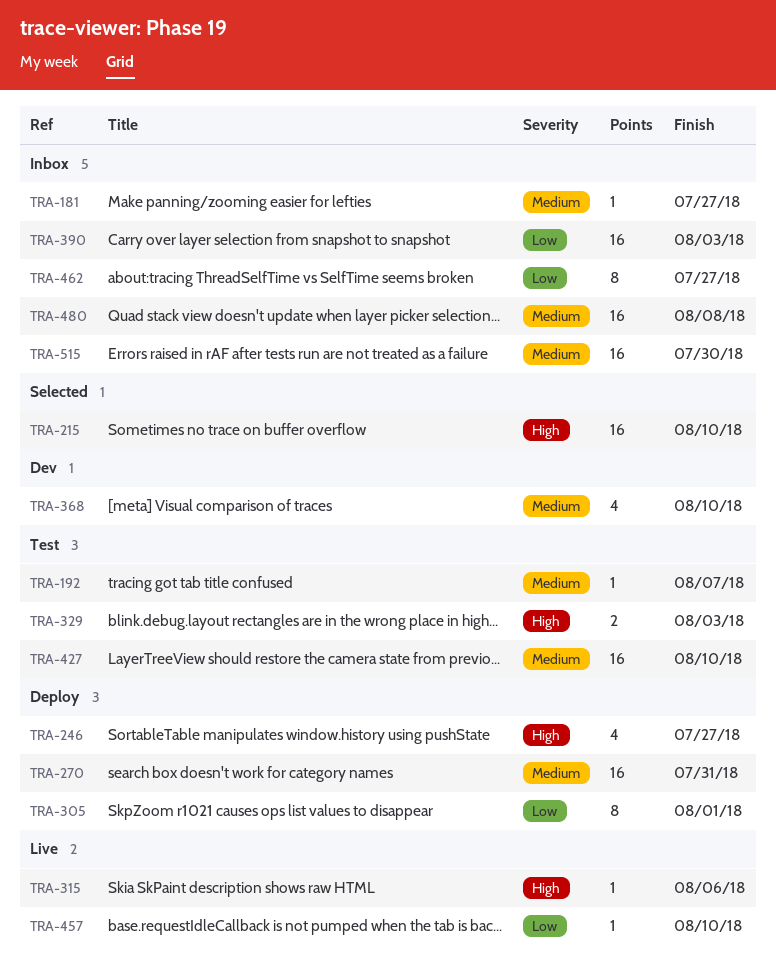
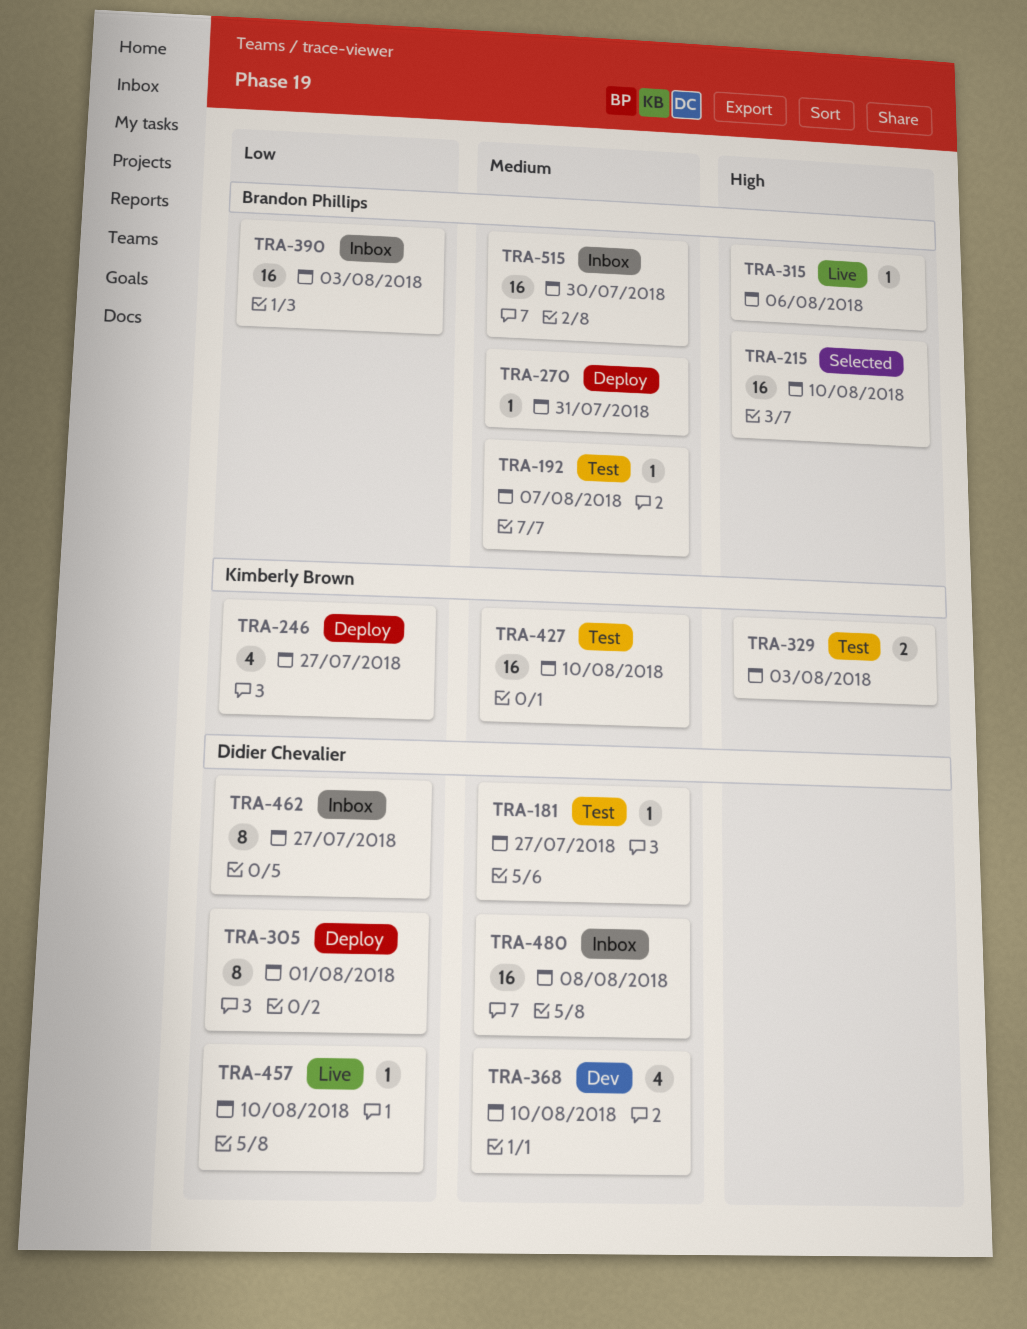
TRA-181, status: Inbox -> Test
TRA-246, priority: High -> Low
TRA-270, estimate: 16 -> 1

